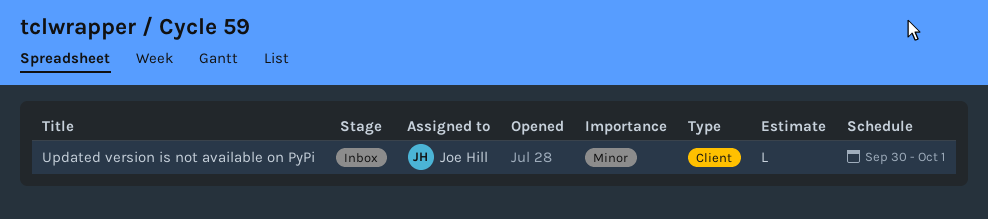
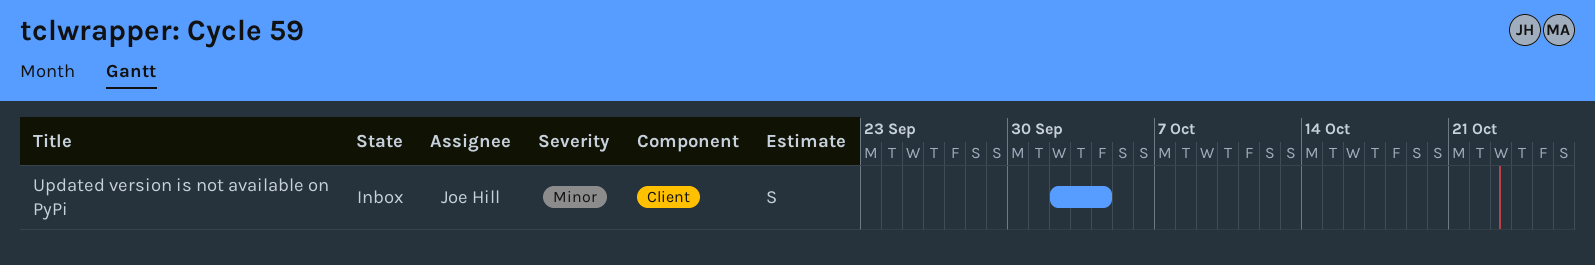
Updated version is not available on PyPi, estimate: L -> S
Updated version is not available on PyPi, start: Sep 30 -> Oct 2
Updated version is not available on PyPi, due: Oct 1 -> Oct 4

